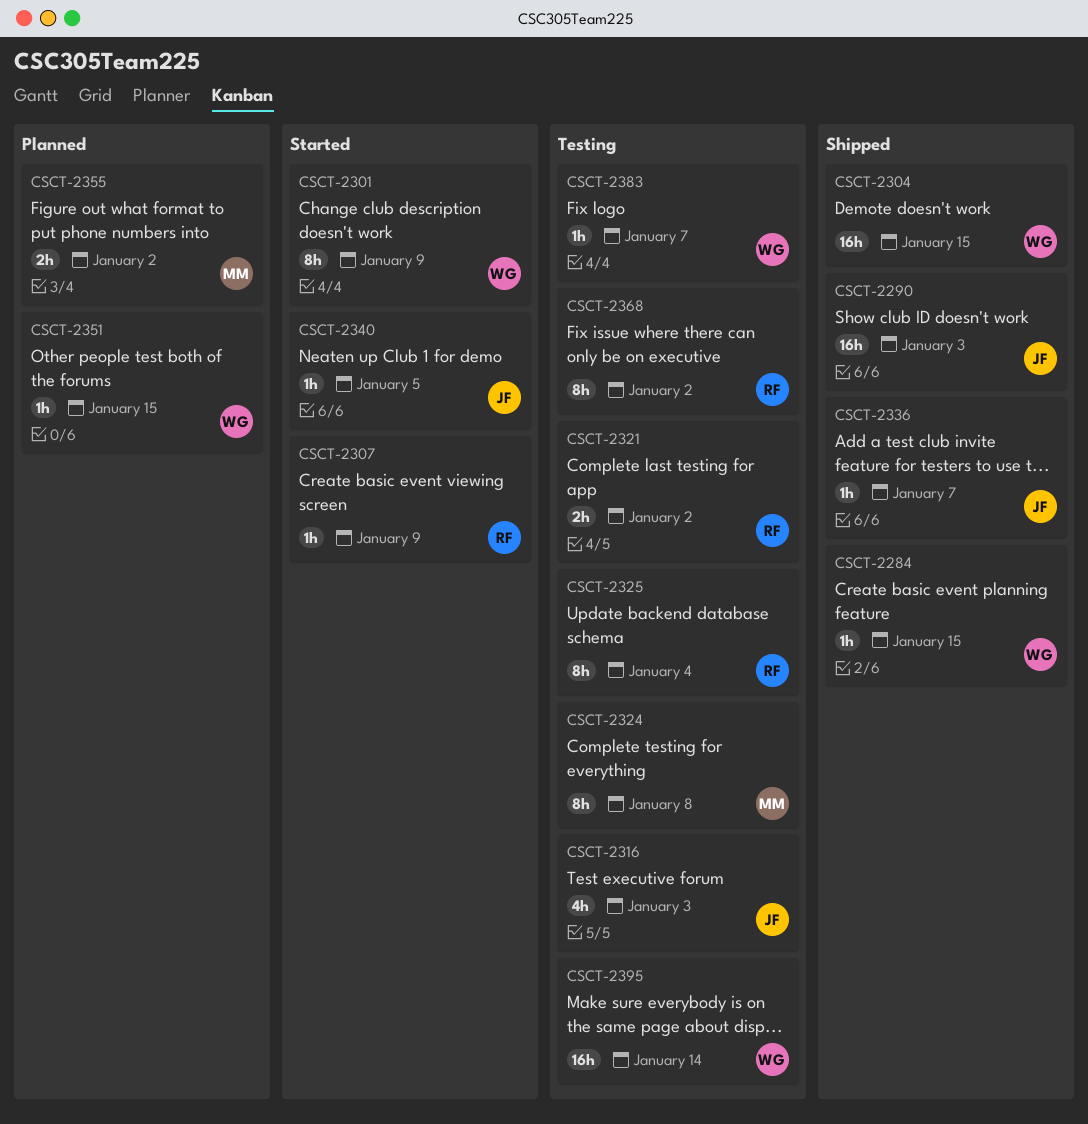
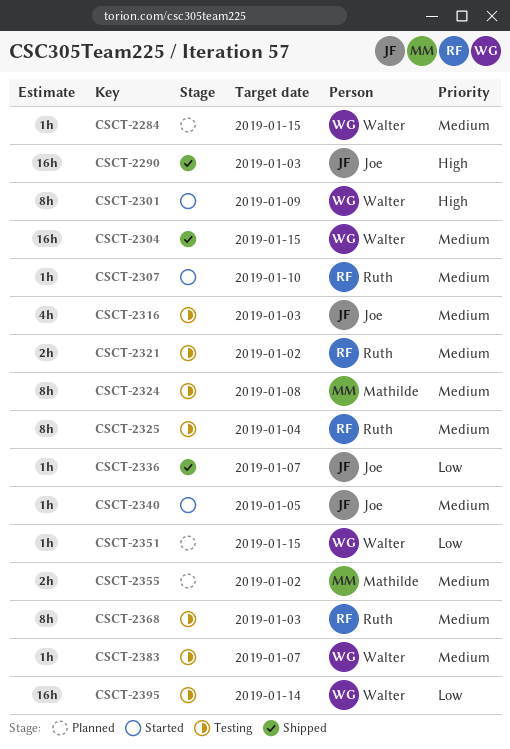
CSCT-2284, status: Shipped -> Planned
CSCT-2307, due: Jan 9 -> Jan 10
CSCT-2368, due: Jan 2 -> Jan 3

